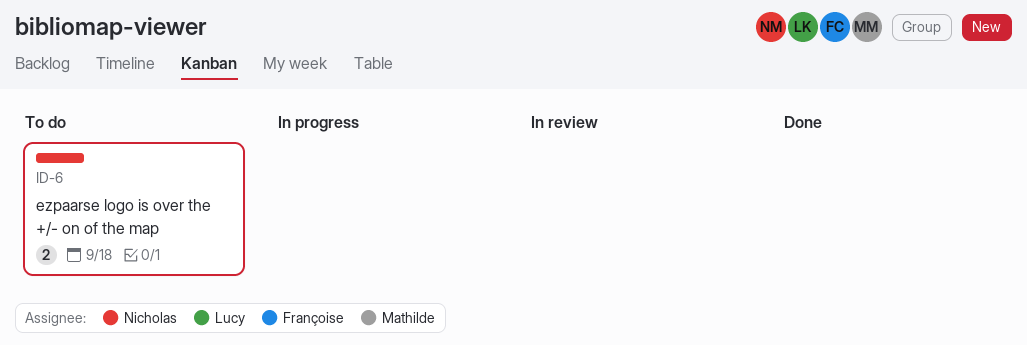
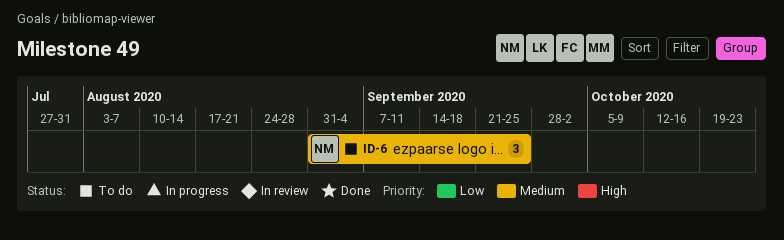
ID-6, estimate: 2 -> 3
ID-6, due: Sep 18 -> Sep 25

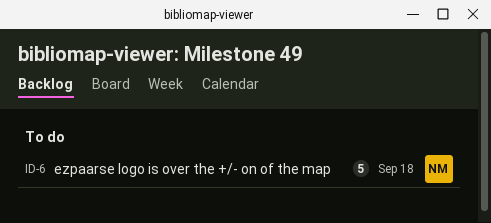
ID-6, estimate: 3 -> 5
ID-6, due: Sep 25 -> Sep 18

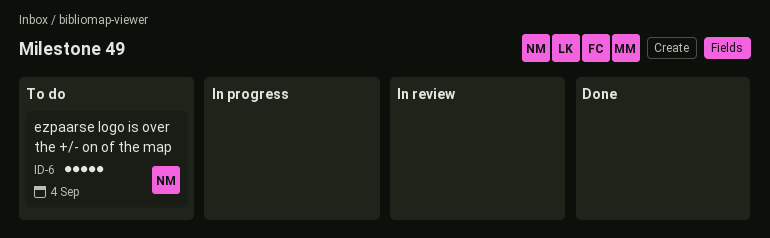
ID-6, due: Sep 18 -> Sep 4

